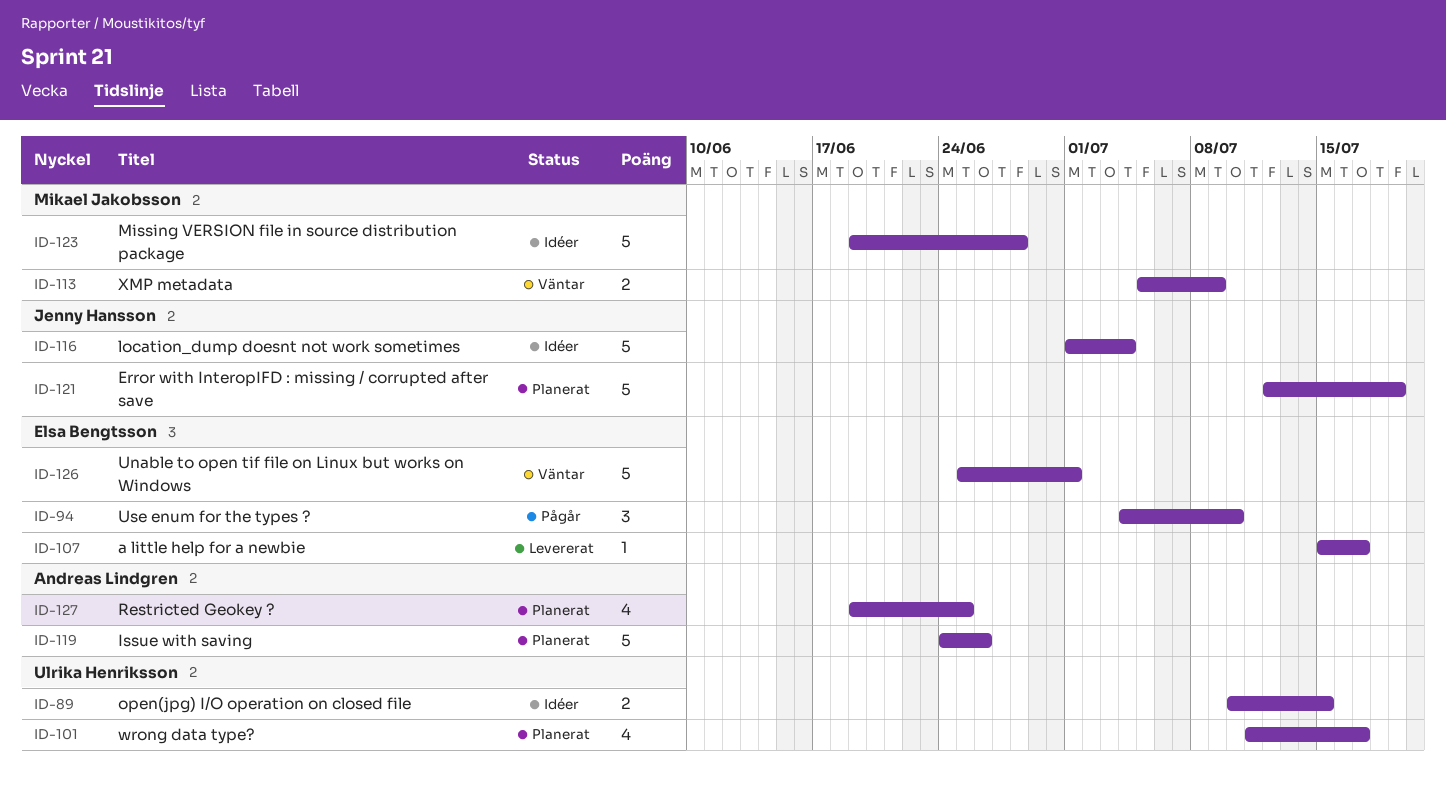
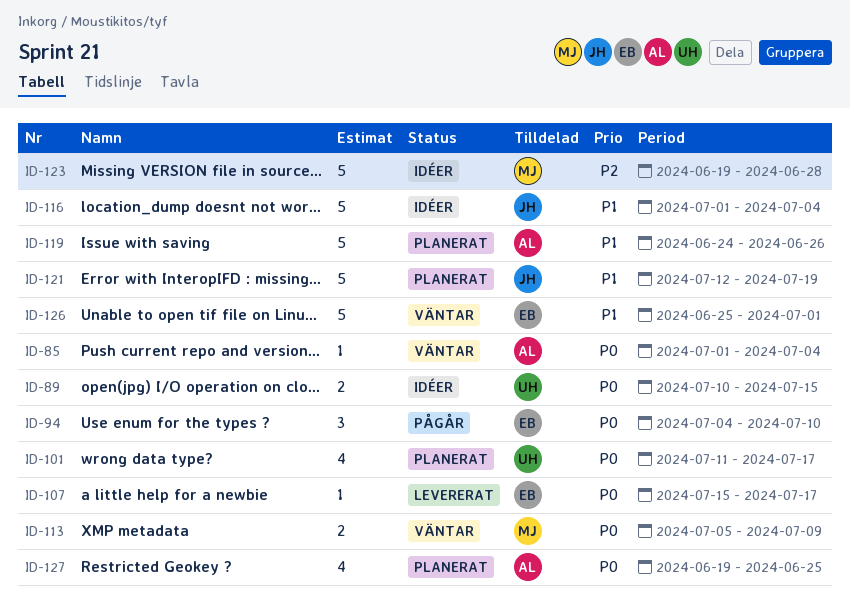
ID-85: none -> present

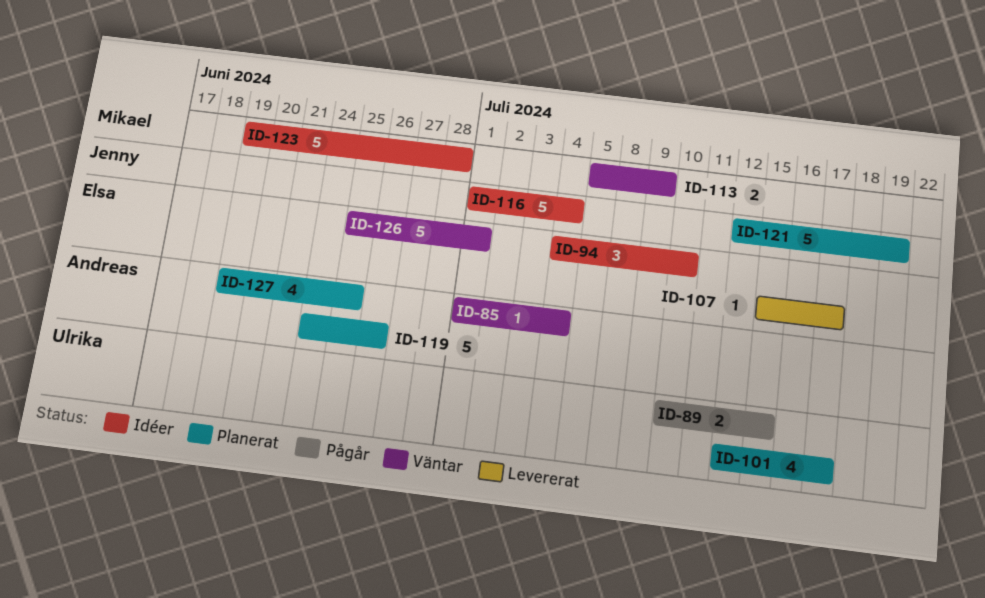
ID-89, status: Idéer -> Pågår
ID-94, status: Pågår -> Idéer
ID-101, start: Jul 11 -> Jul 12

